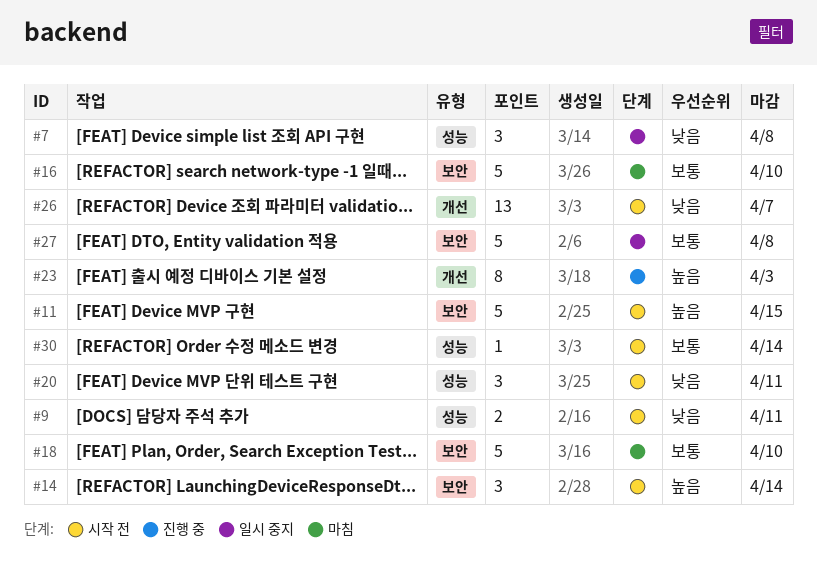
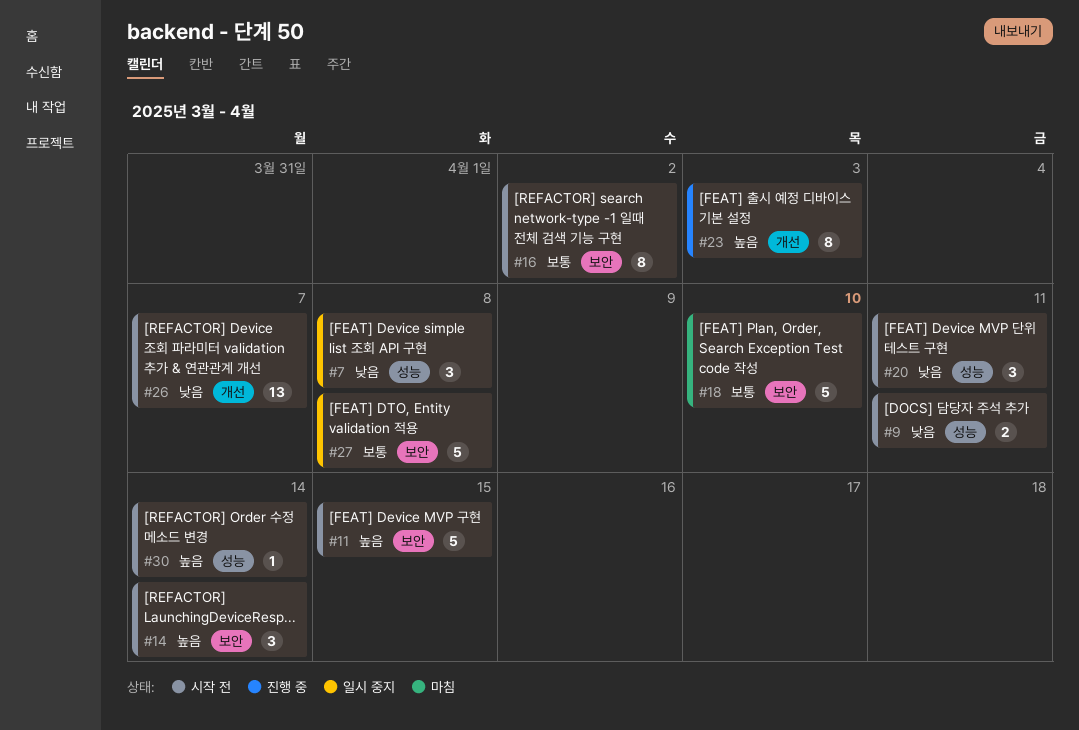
#16, status: 마침 -> 시작 전
#16, estimate: 5 -> 8
#16, due: Apr 10 -> Apr 2
#30, priority: 보통 -> 높음

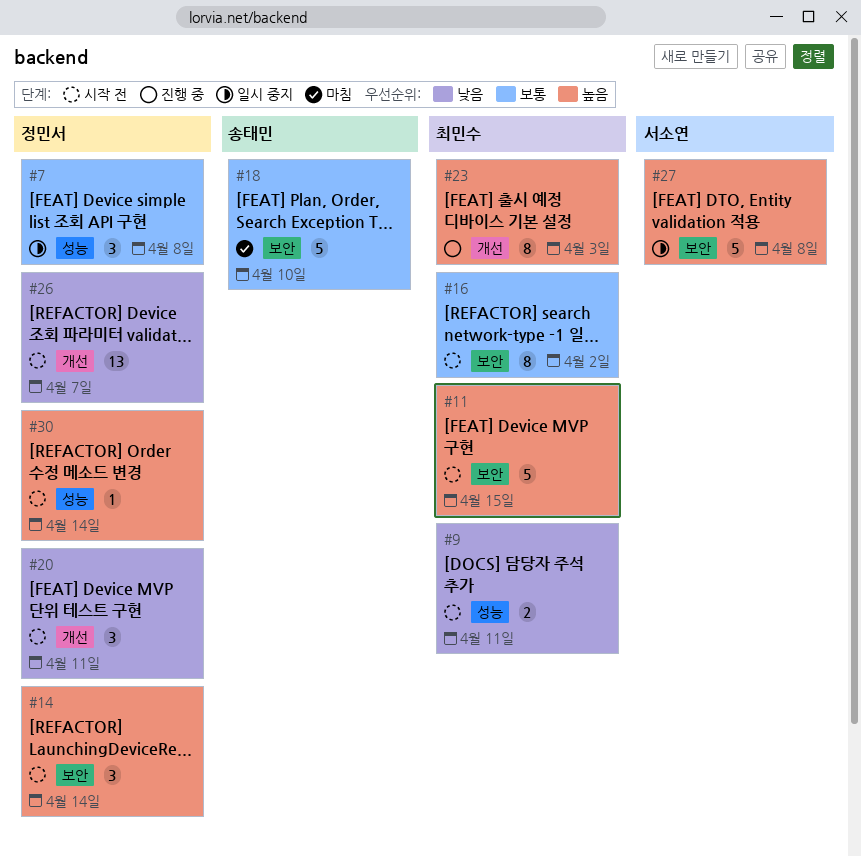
#7, priority: 낮음 -> 보통
#20, label: 성능 -> 개선
#27, priority: 보통 -> 높음

